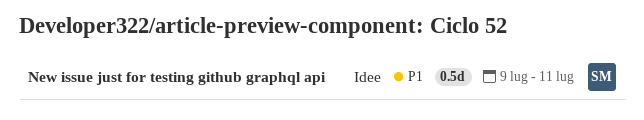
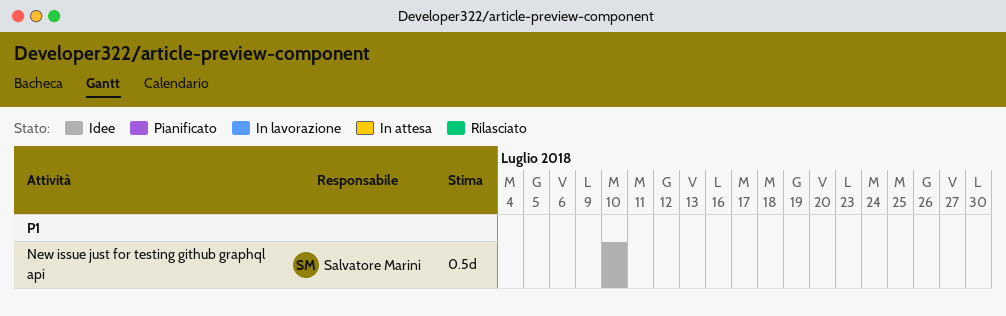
New issue just for testing github graphql api, start: Jul 9 -> Jul 10
New issue just for testing github graphql api, due: Jul 11 -> Jul 10

